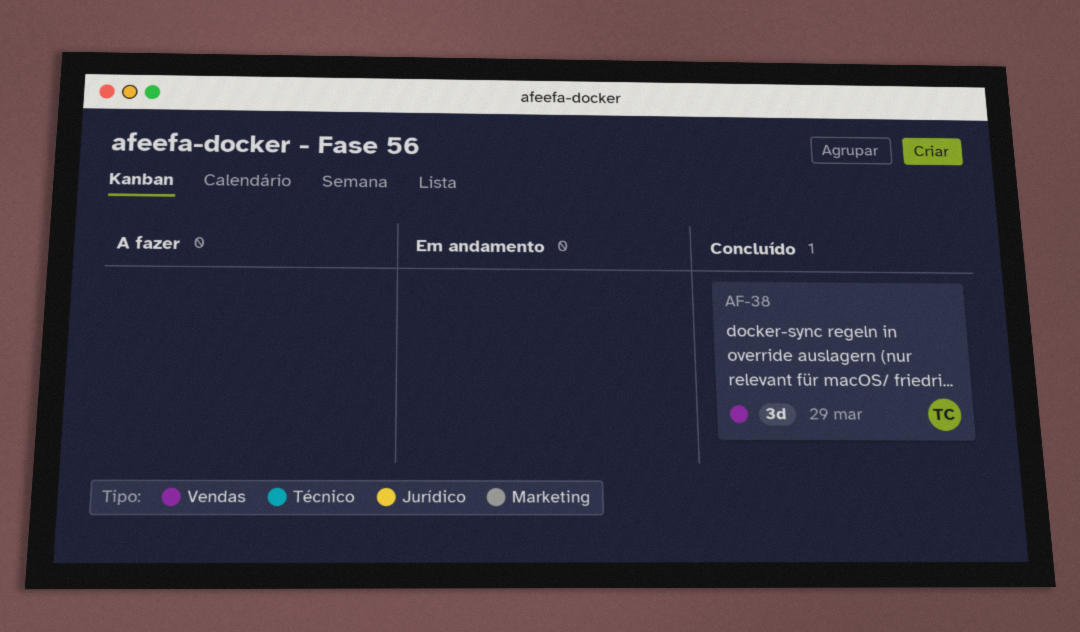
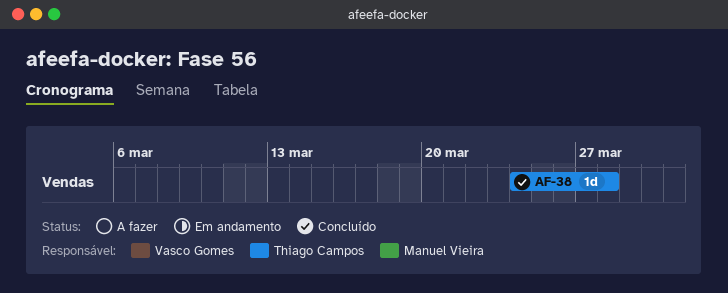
AF-38, estimate: 3d -> 1d
AF-38, due: Mar 29 -> Mar 28

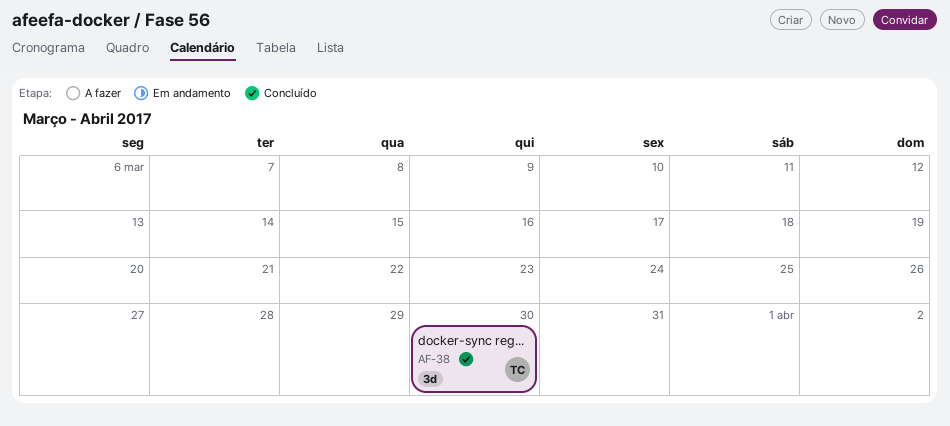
AF-38, estimate: 1d -> 3d
AF-38, due: Mar 28 -> Mar 30

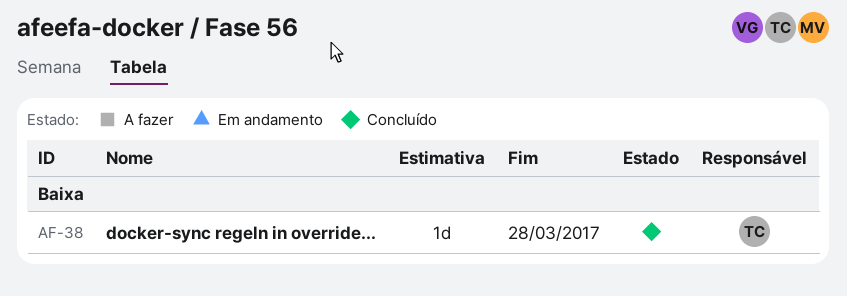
AF-38, estimate: 3d -> 1d
AF-38, due: Mar 30 -> Mar 28

